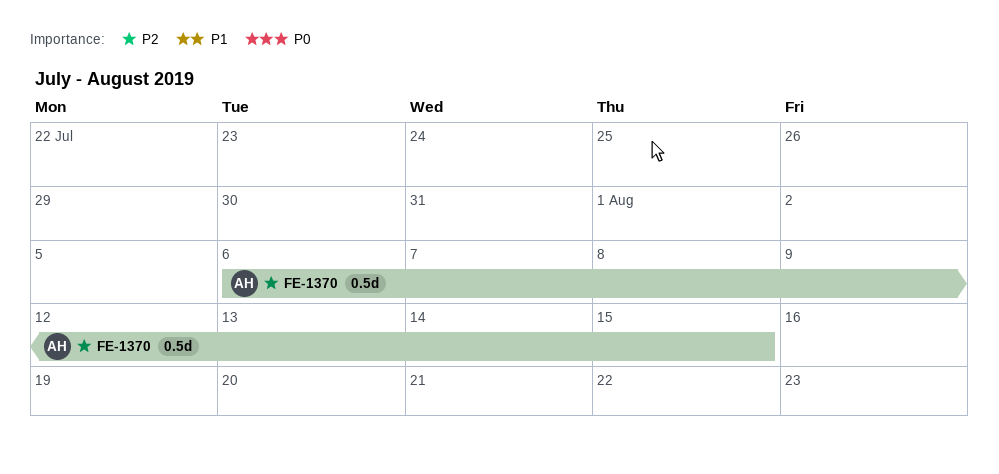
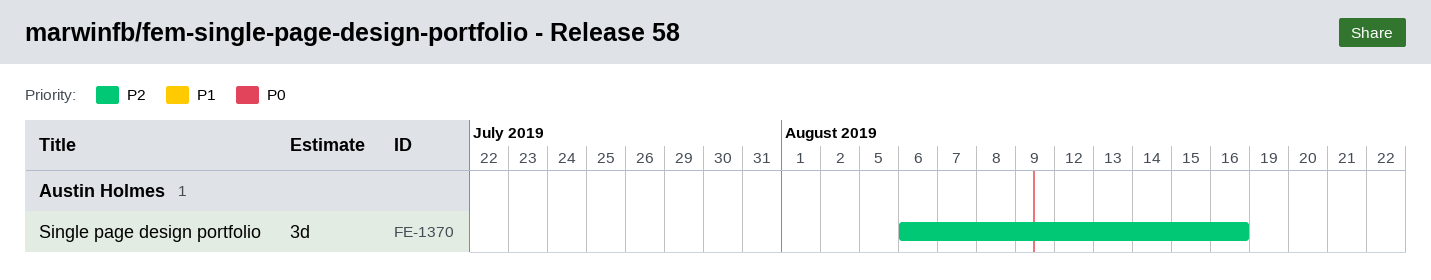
FE-1370, estimate: 0.5d -> 3d
FE-1370, due: Aug 15 -> Aug 16

